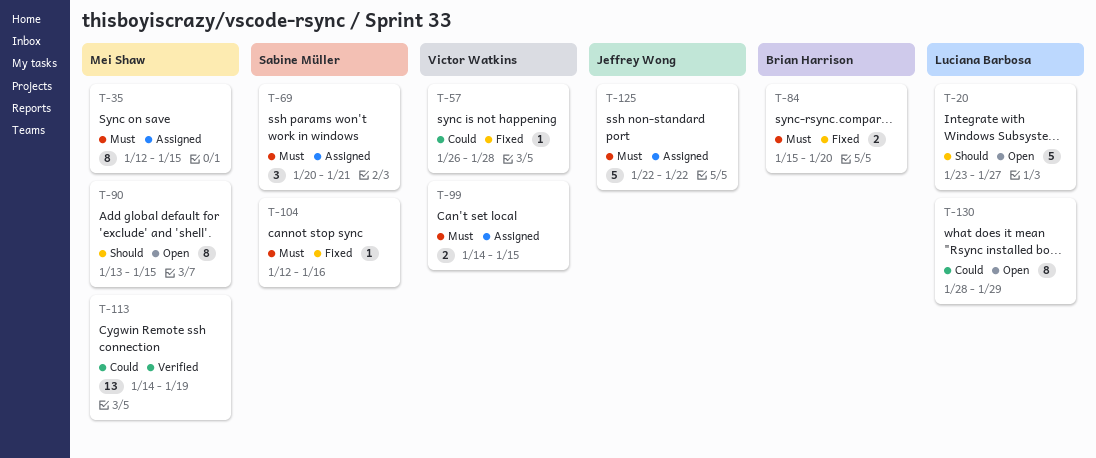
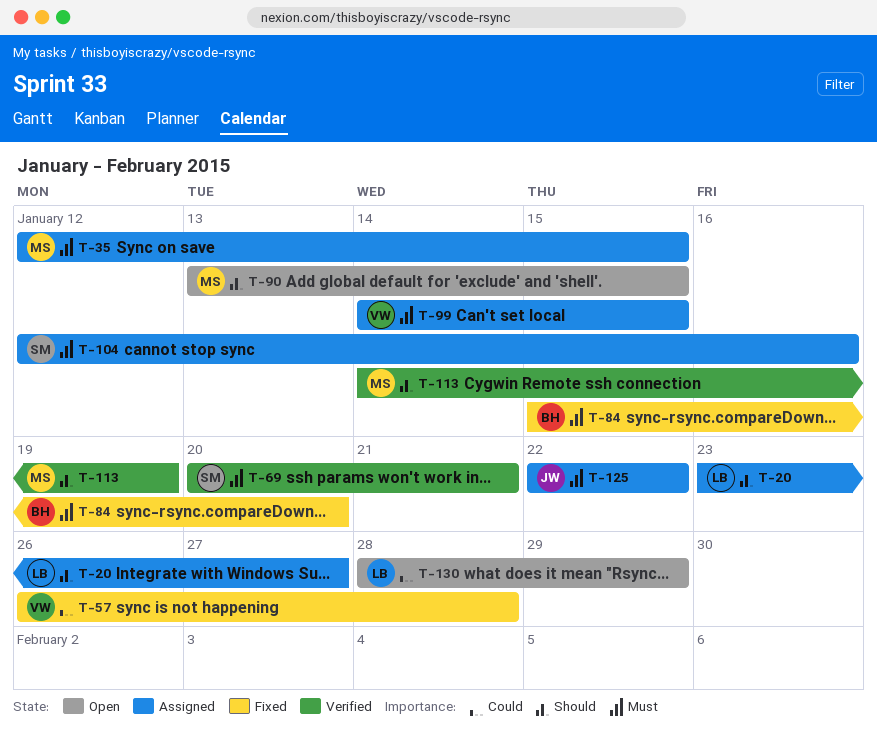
T-20, status: Open -> Assigned
T-69, status: Assigned -> Verified
T-104, status: Fixed -> Assigned
T-113, priority: Could -> Should

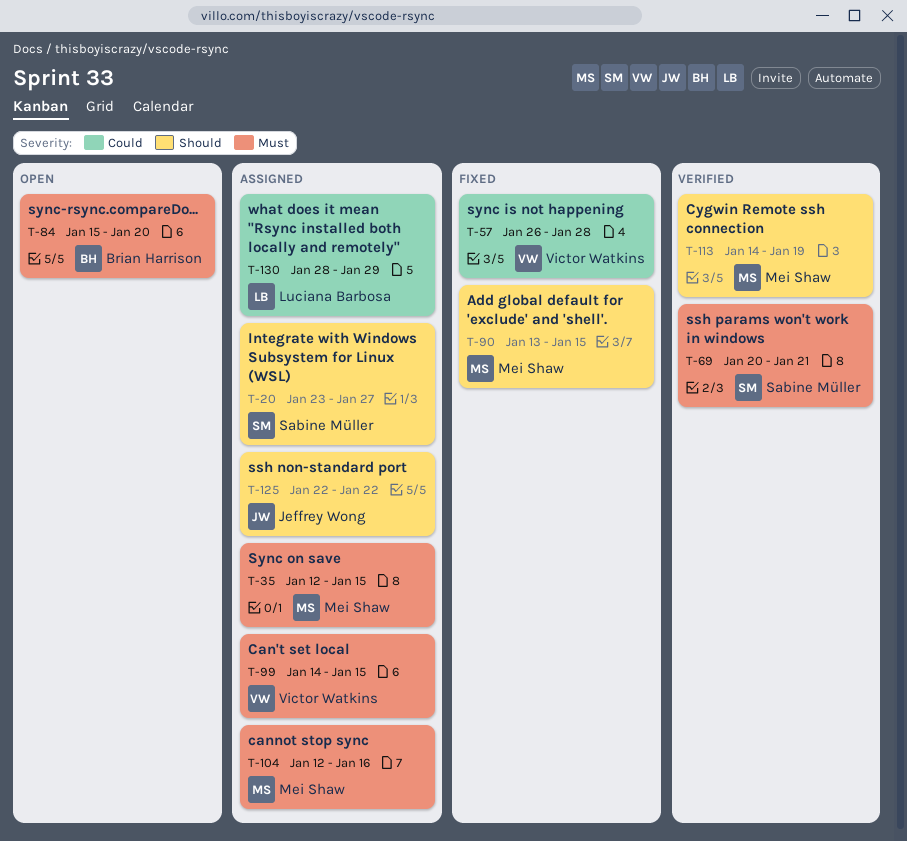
T-20, owner: Luciana Barbosa -> Sabine Müller
T-84, status: Fixed -> Open
T-90, status: Open -> Fixed
T-104, owner: Sabine Müller -> Mei Shaw
T-125, priority: Must -> Should
T-130, status: Open -> Assigned

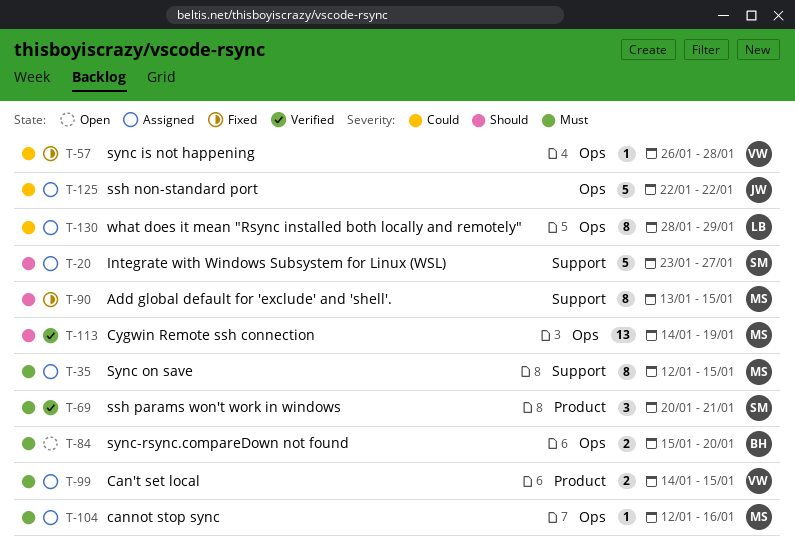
T-125, priority: Should -> Could

